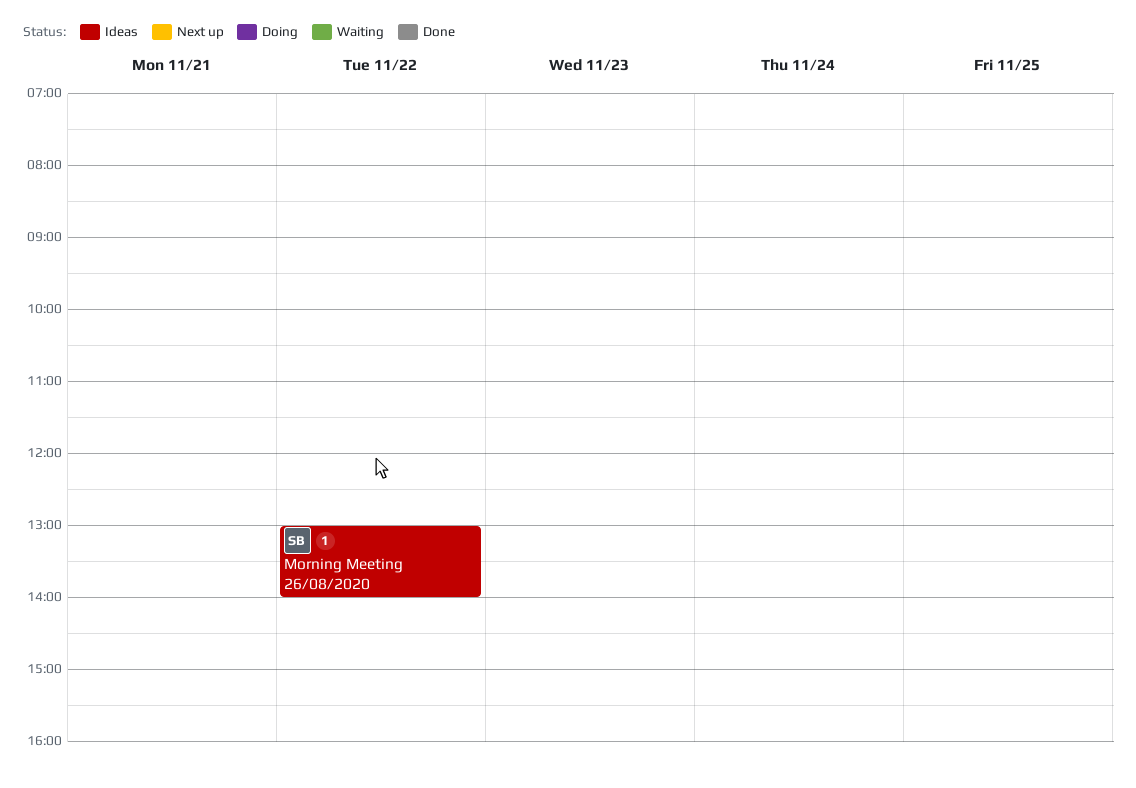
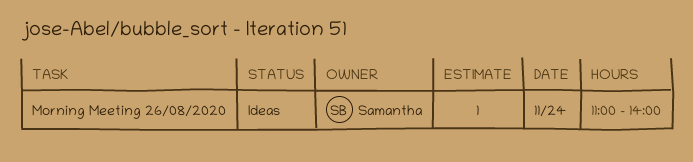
Morning Meeting 26/08/2020, day: Nov 22 -> Nov 24
Morning Meeting 26/08/2020, begins: 13:00 -> 11:00

